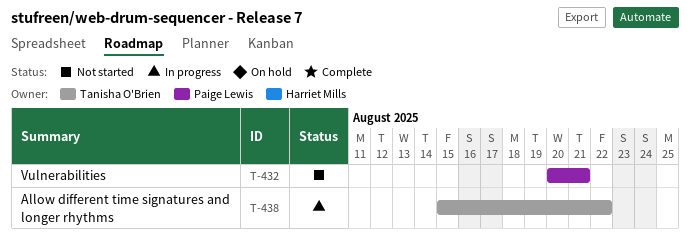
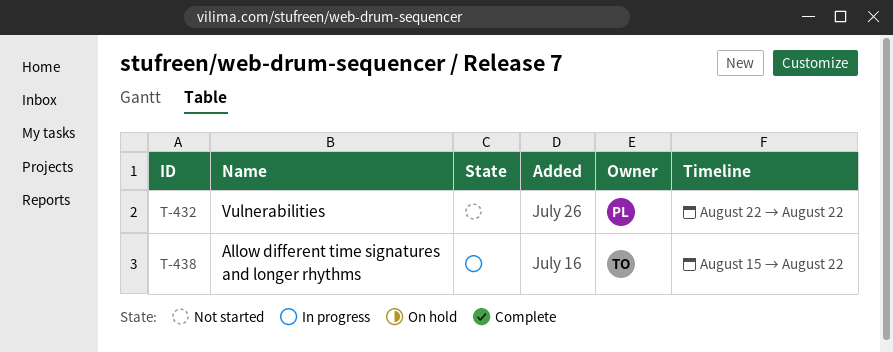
T-432, start: Aug 20 -> Aug 22
T-432, due: Aug 21 -> Aug 22

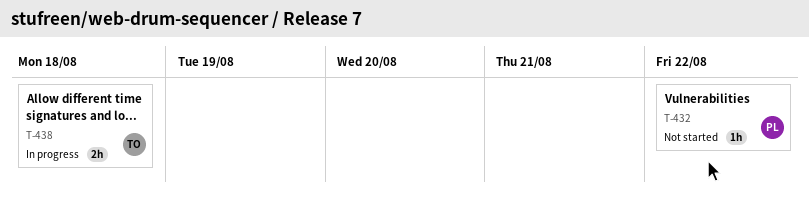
T-438, due: Aug 22 -> Aug 18

